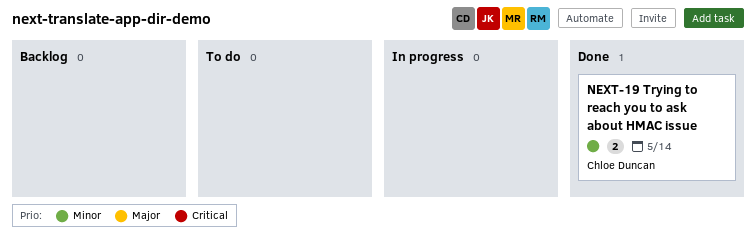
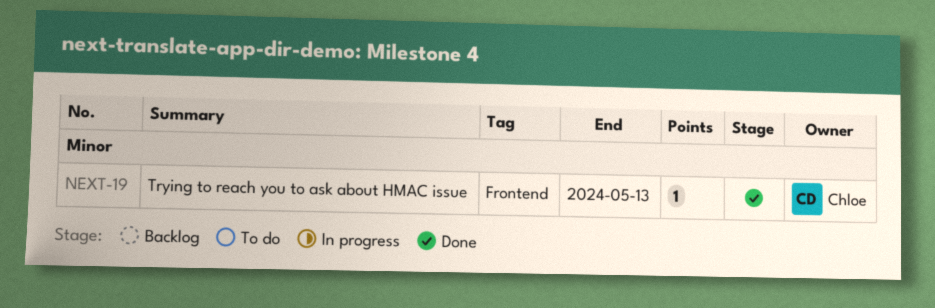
NEXT-19, estimate: 2 -> 1
NEXT-19, due: May 14 -> May 13

